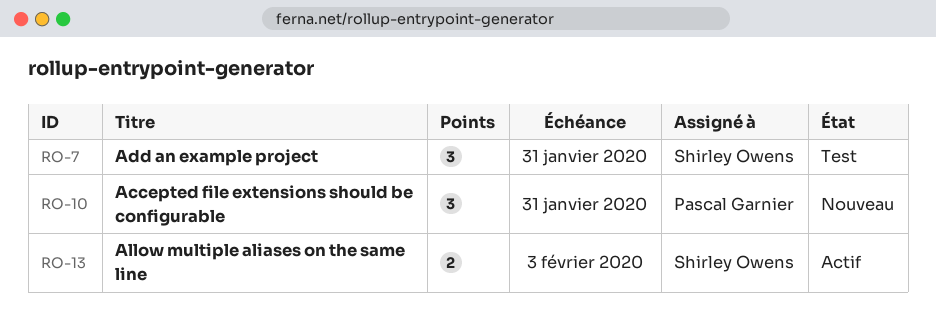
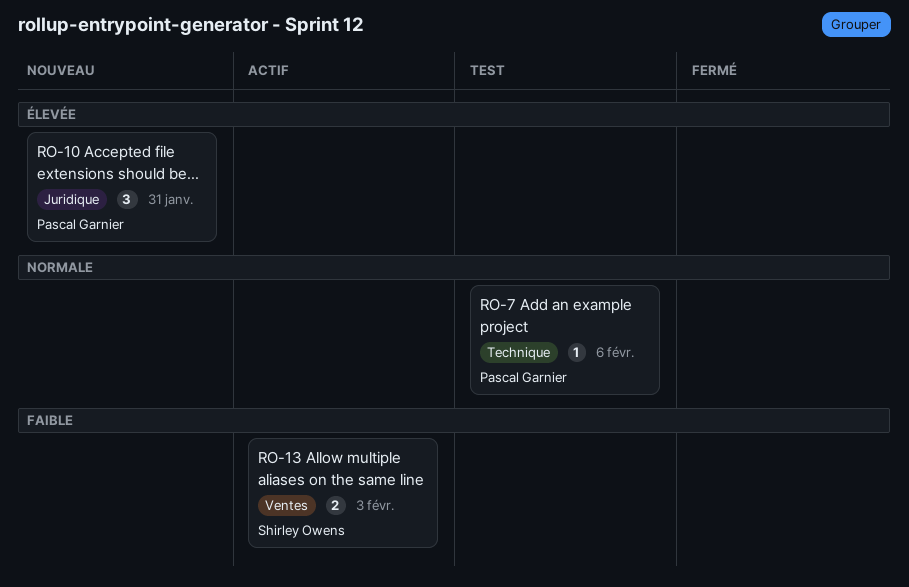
RO-7, owner: Shirley Owens -> Pascal Garnier
RO-7, estimate: 3 -> 1
RO-7, due: Jan 31 -> Feb 6

